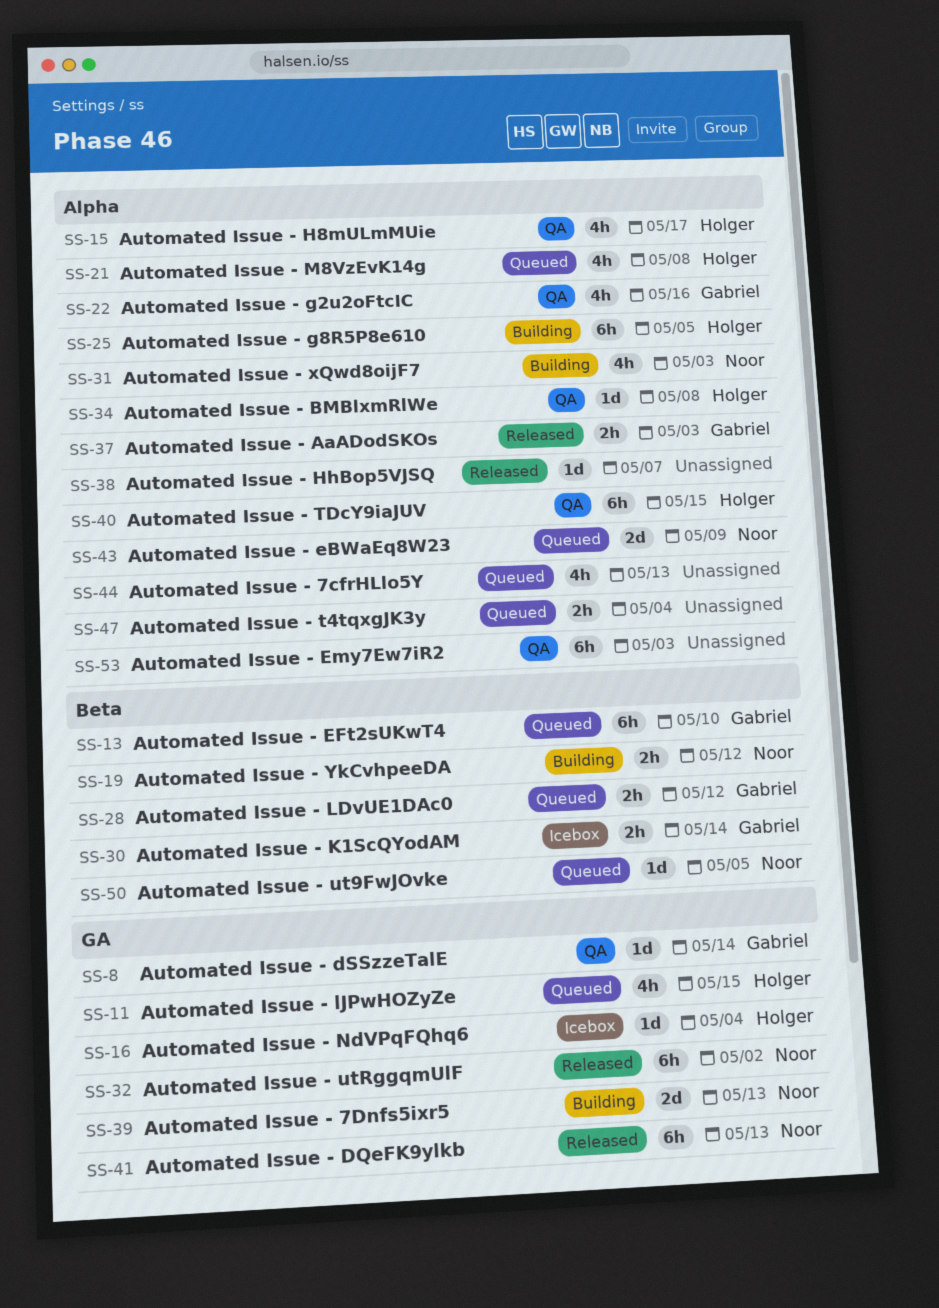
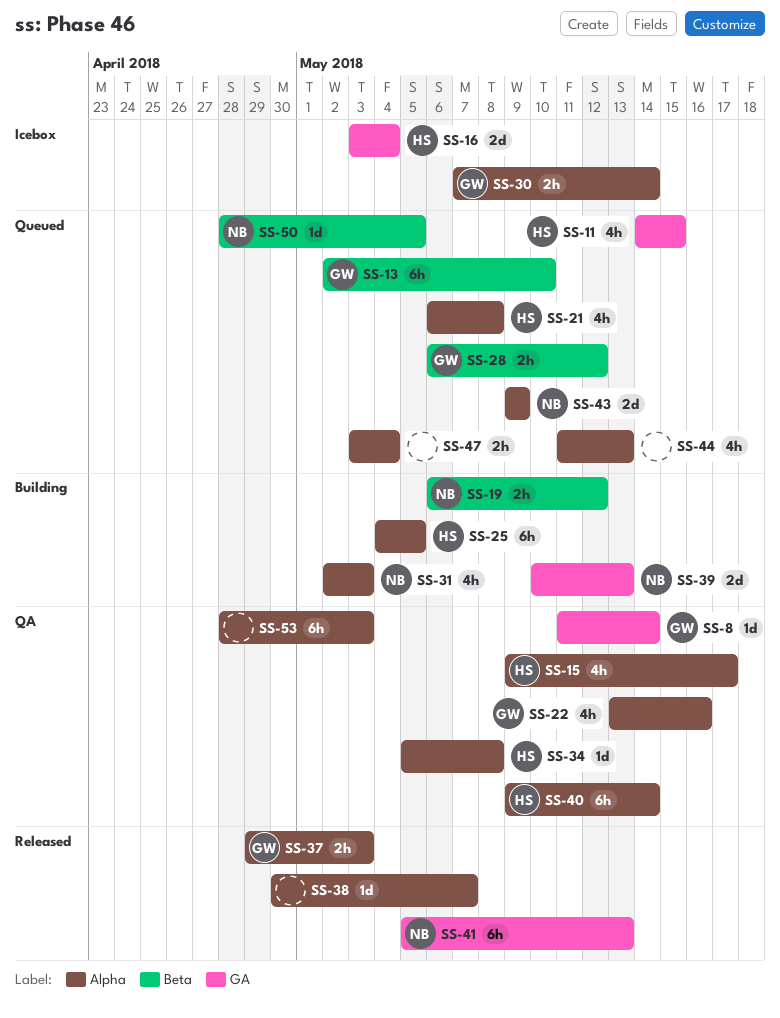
SS-16, estimate: 1d -> 2d
SS-30, label: Beta -> Alpha
SS-32: present -> none
SS-40, due: May 15 -> May 14

